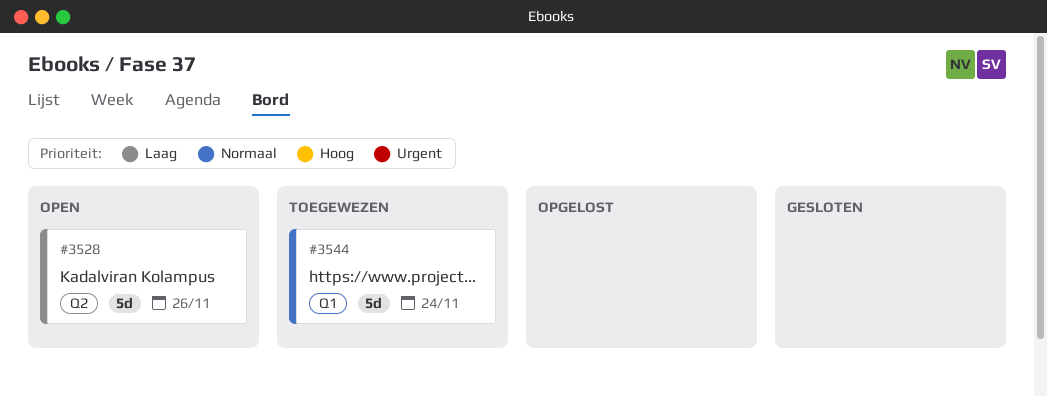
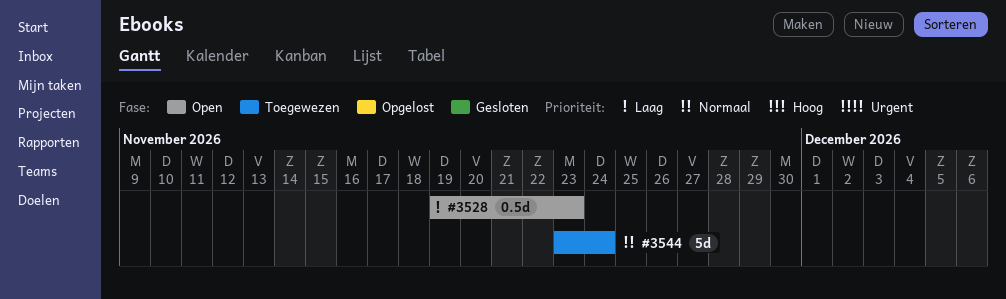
#3528, estimate: 5d -> 0.5d
#3528, due: Nov 26 -> Nov 23

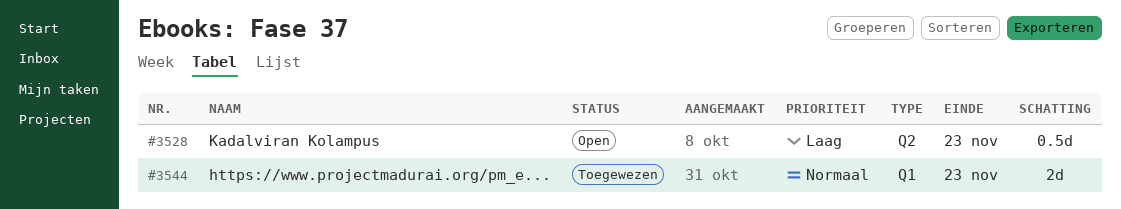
#3544, estimate: 5d -> 2d
#3544, due: Nov 24 -> Nov 23

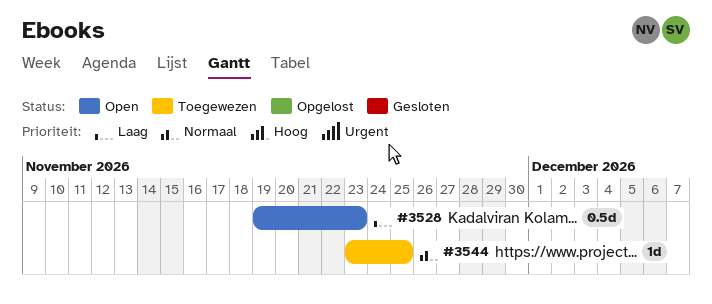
#3544, estimate: 2d -> 1d
#3544, due: Nov 23 -> Nov 25

